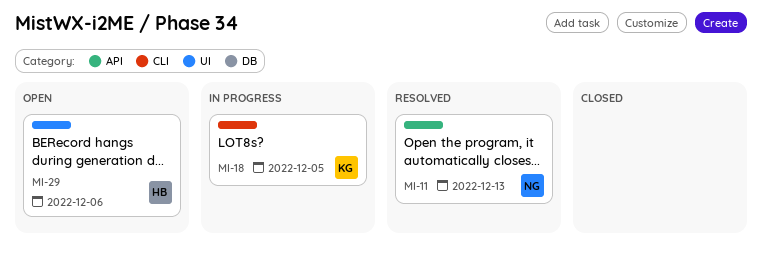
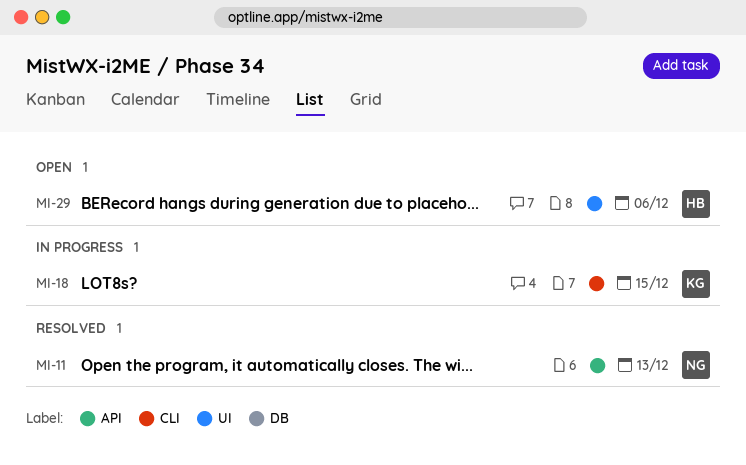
MI-18, due: Dec 5 -> Dec 15

